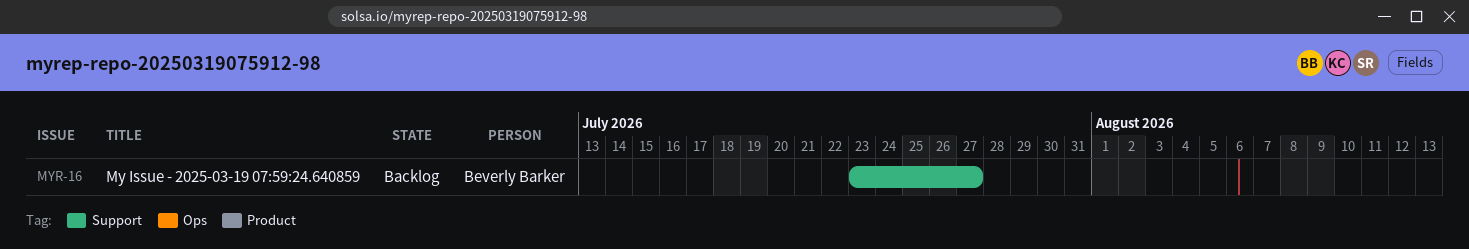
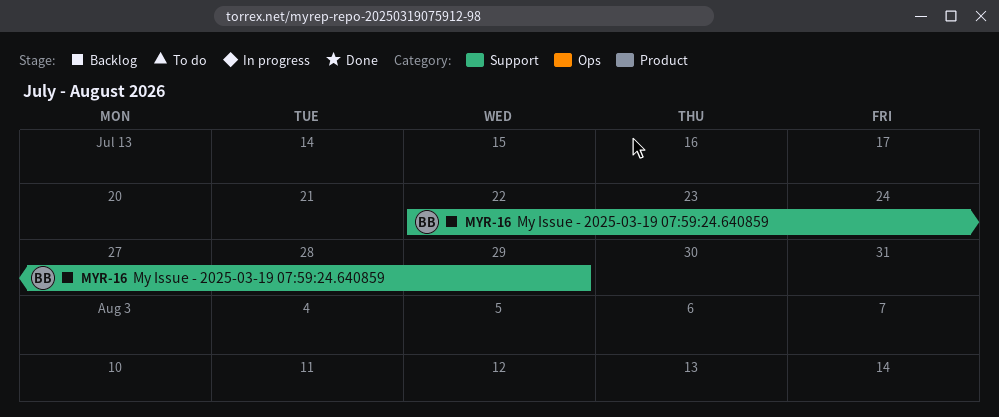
MYR-16, start: Jul 23 -> Jul 22
MYR-16, due: Jul 27 -> Jul 29

